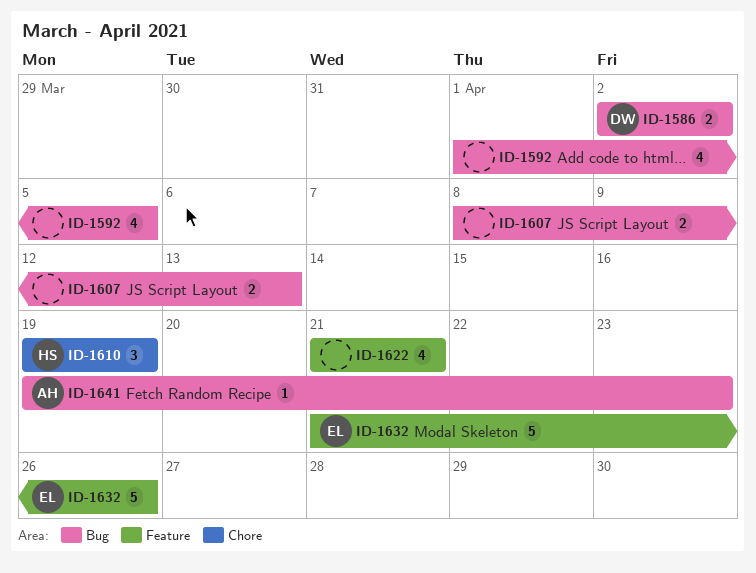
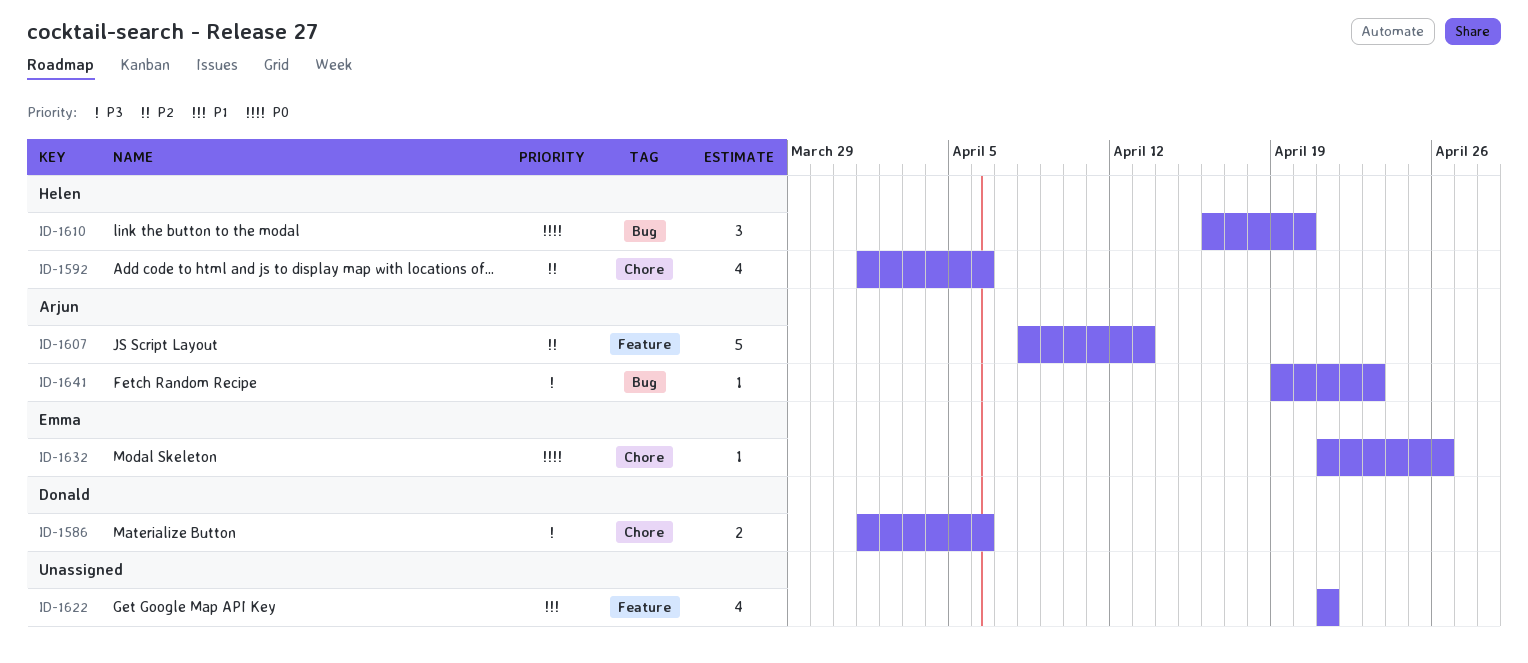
ID-1586, label: Bug -> Chore
ID-1586, start: Apr 2 -> Apr 1
ID-1586, due: Apr 2 -> Apr 6
ID-1592, owner: none -> Helen
ID-1592, label: Bug -> Chore
ID-1592, due: Apr 5 -> Apr 6
ID-1607, owner: none -> Arjun
ID-1607, label: Bug -> Feature
ID-1607, estimate: 2 -> 5
ID-1610, label: Chore -> Bug
ID-1610, start: Apr 19 -> Apr 16
ID-1610, due: Apr 19 -> Apr 20
ID-1632, label: Feature -> Chore
ID-1632, estimate: 5 -> 1

